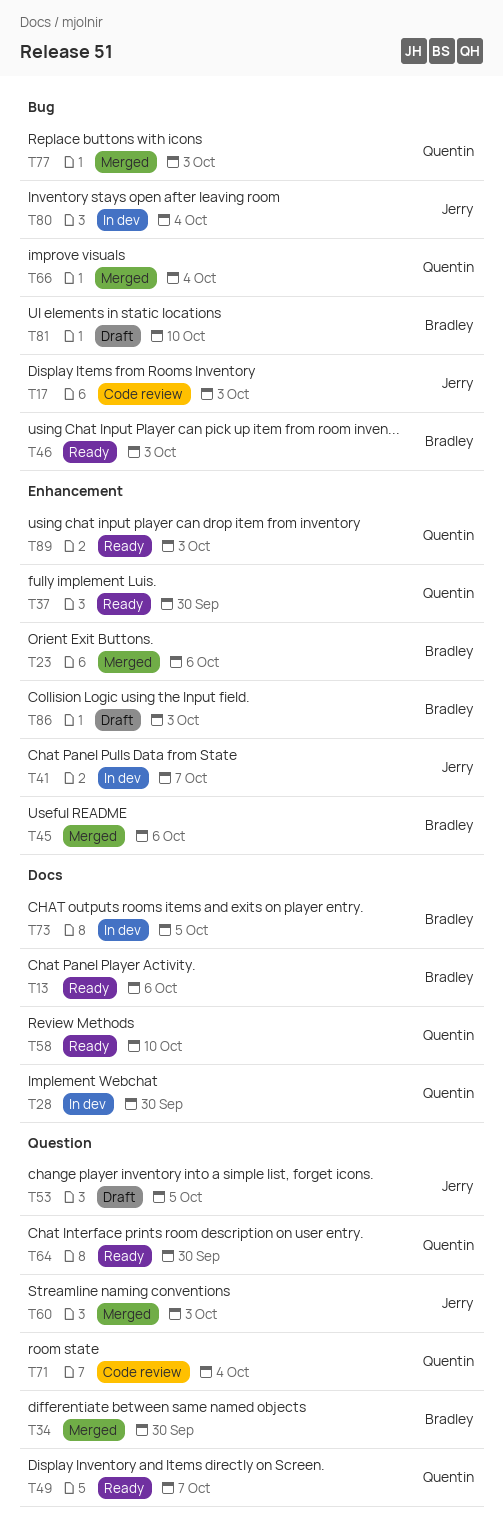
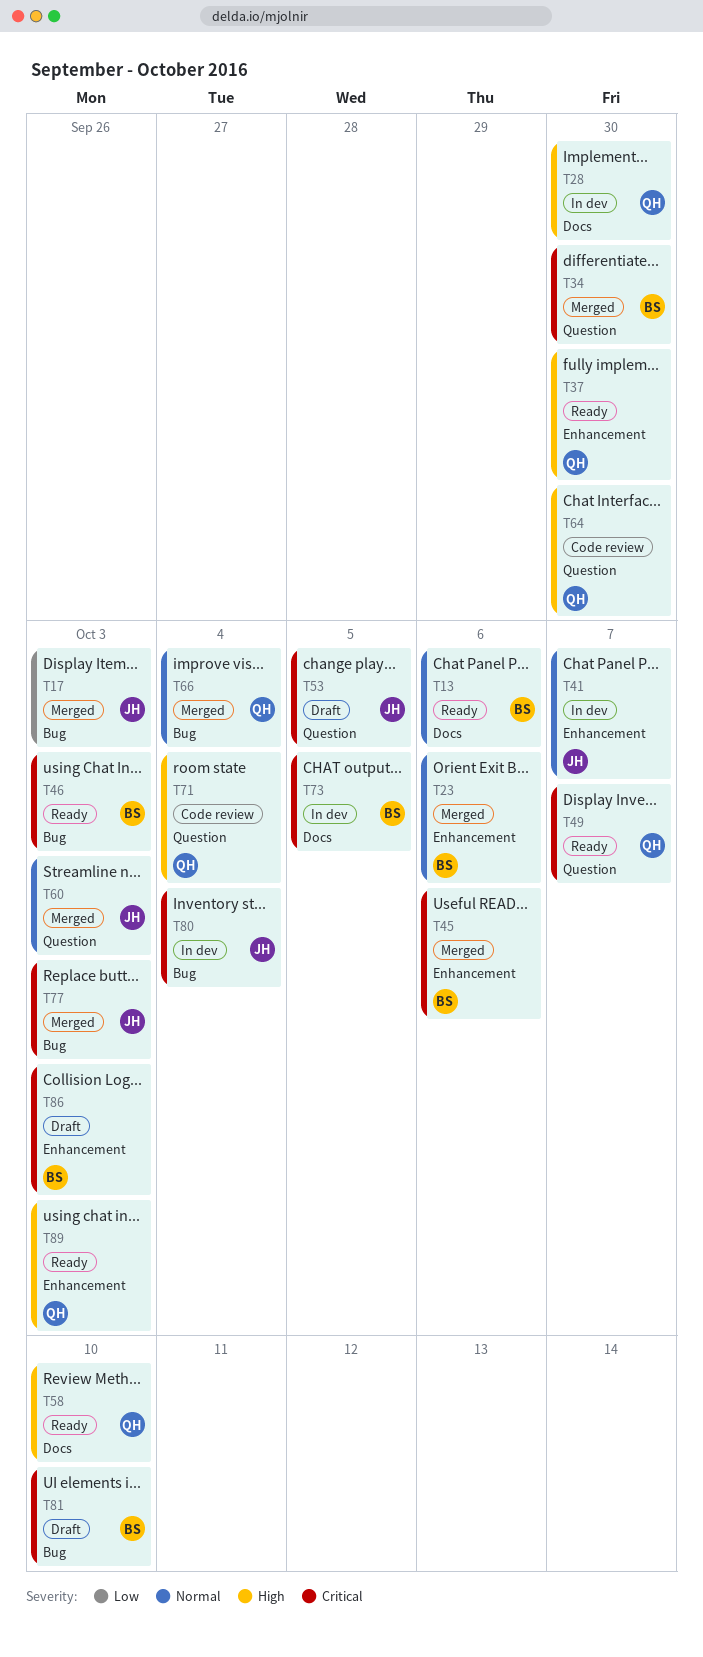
T17, status: Code review -> Merged
T64, status: Ready -> Code review
T77, owner: Quentin -> Jerry

